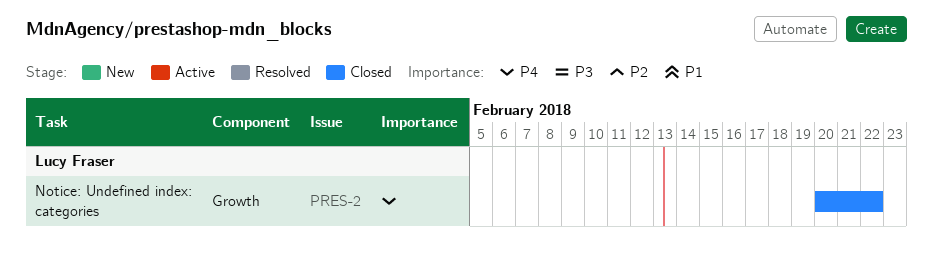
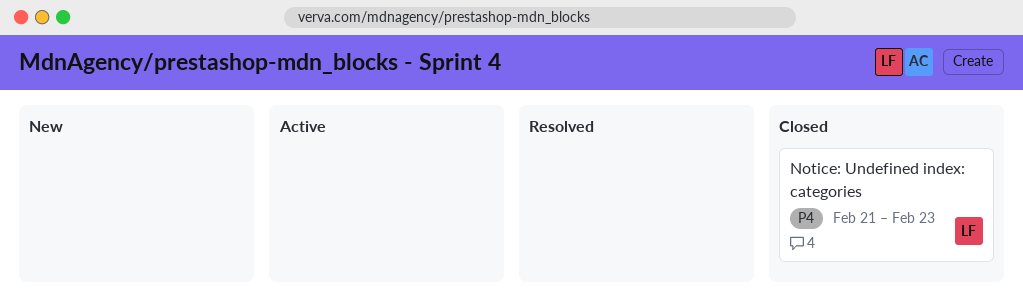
Notice: Undefined index: categories, start: Feb 20 -> Feb 21
Notice: Undefined index: categories, due: Feb 22 -> Feb 23

